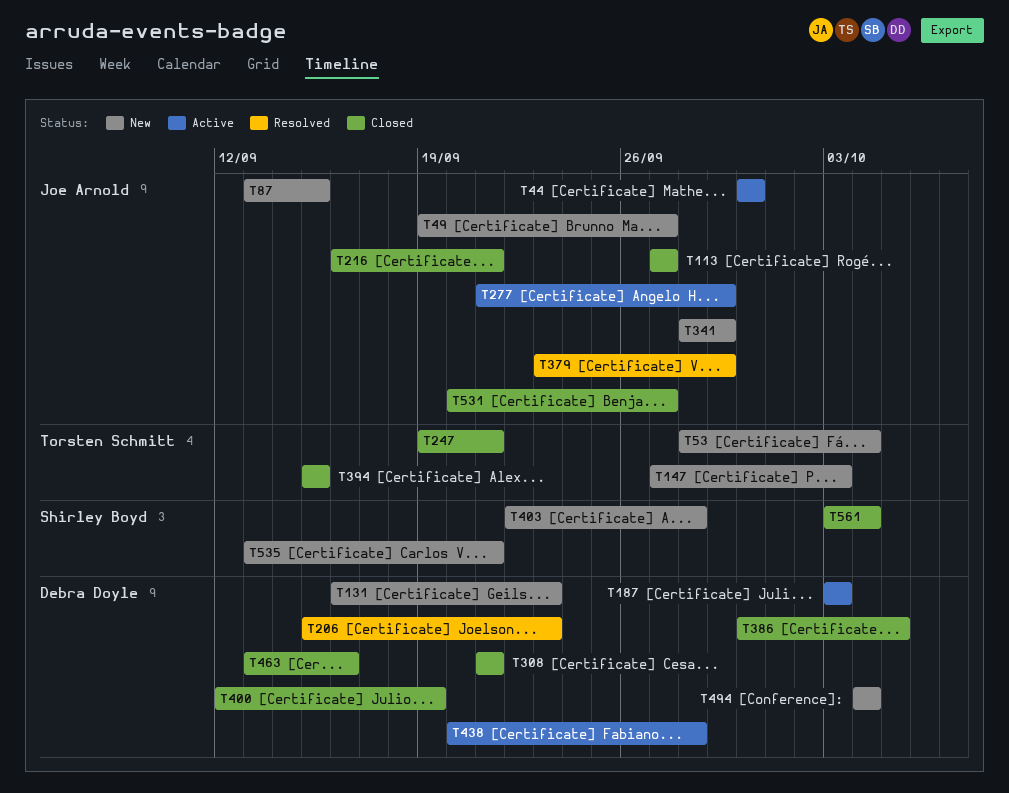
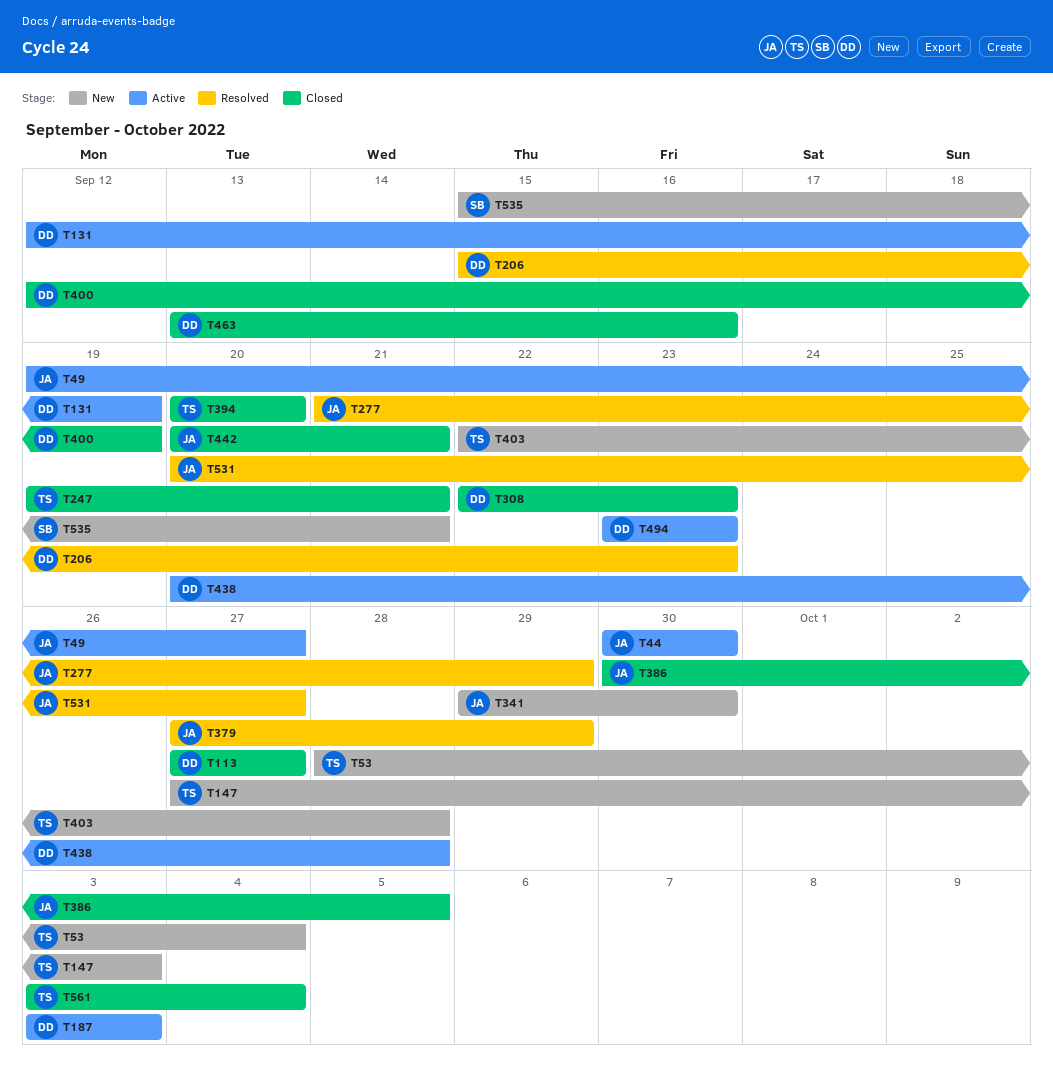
T49, status: New -> Active
T87: present -> none
T113, owner: Joe Arnold -> Debra Doyle
T131, status: New -> Active
T131, start: Sep 16 -> Sep 12
T131, due: Sep 23 -> Sep 19
T216: present -> none
T277, status: Active -> Resolved
T308, start: Sep 21 -> Sep 22
T308, due: Sep 21 -> Sep 23
T341, start: Sep 28 -> Sep 29
T341, due: Sep 29 -> Sep 30
T379, start: Sep 23 -> Sep 27
T386, owner: Debra Doyle -> Joe Arnold
T394, start: Sep 15 -> Sep 20
T394, due: Sep 15 -> Sep 20
T403, owner: Shirley Boyd -> Torsten Schmitt
T442: none -> present
T494, status: New -> Active
T494, start: Oct 4 -> Sep 23
T494, due: Oct 4 -> Sep 23
T531, status: Closed -> Resolved
T535, start: Sep 13 -> Sep 15
T561, owner: Shirley Boyd -> Torsten Schmitt

